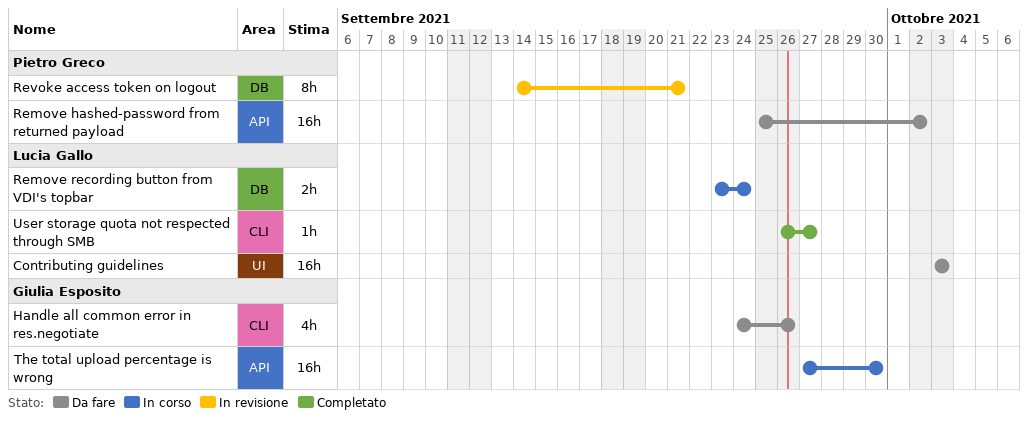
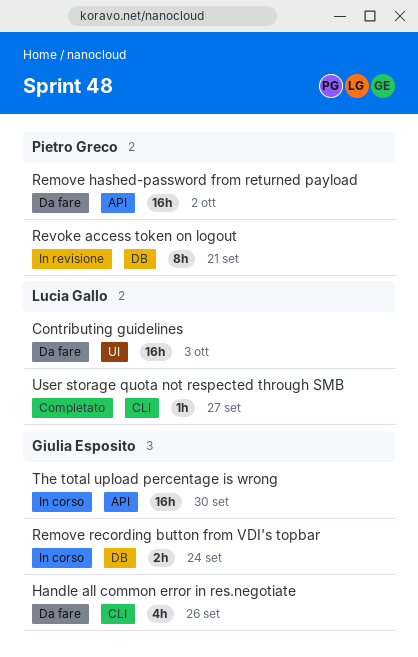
Remove recording button from VDI's topbar, owner: Lucia Gallo -> Giulia Esposito

